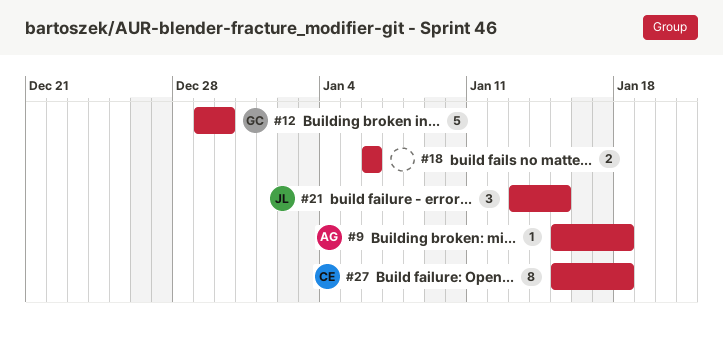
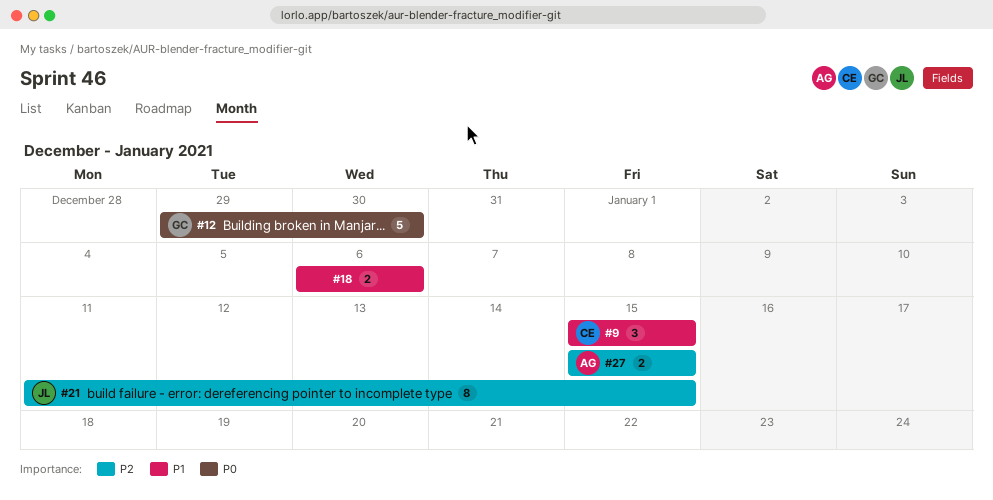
#9, owner: AG -> CE
#9, estimate: 1 -> 3
#9, due: Jan 18 -> Jan 15
#21, estimate: 3 -> 8
#21, start: Jan 13 -> Jan 11
#27, owner: CE -> AG
#27, estimate: 8 -> 2
#27, due: Jan 18 -> Jan 15

